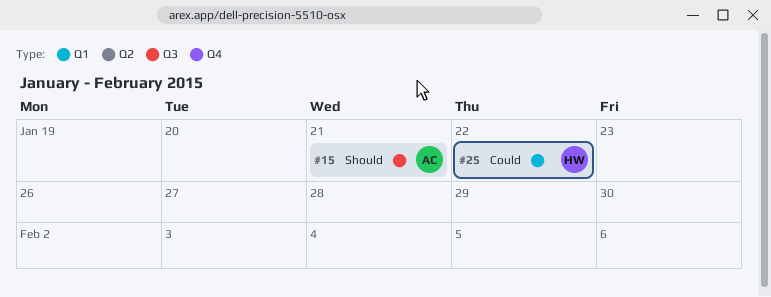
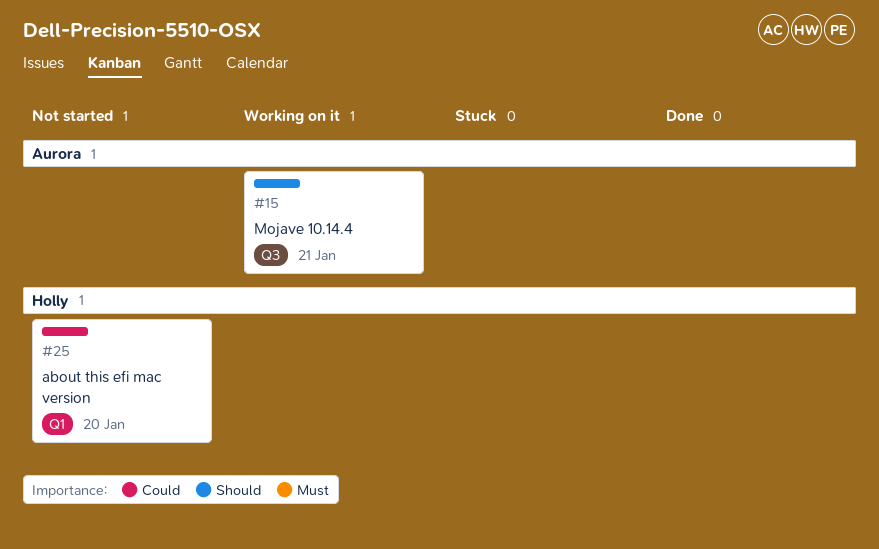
#25, due: Jan 22 -> Jan 20

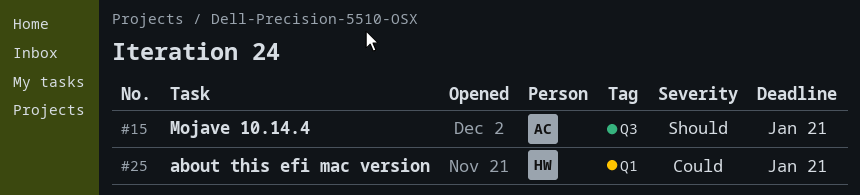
#25, due: Jan 20 -> Jan 21

